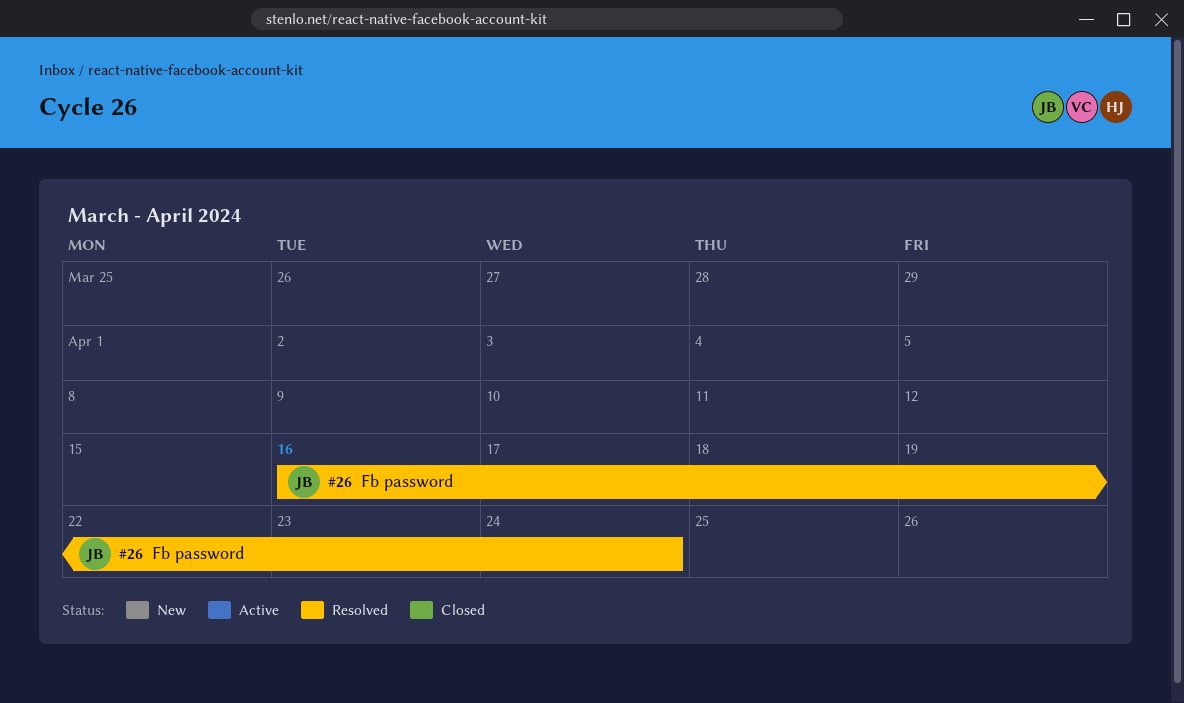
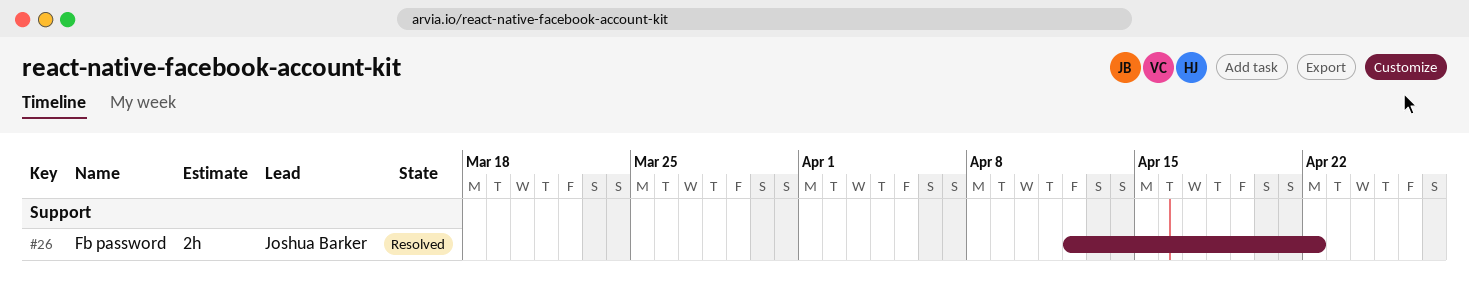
#26, start: Apr 16 -> Apr 12
#26, due: Apr 24 -> Apr 22

